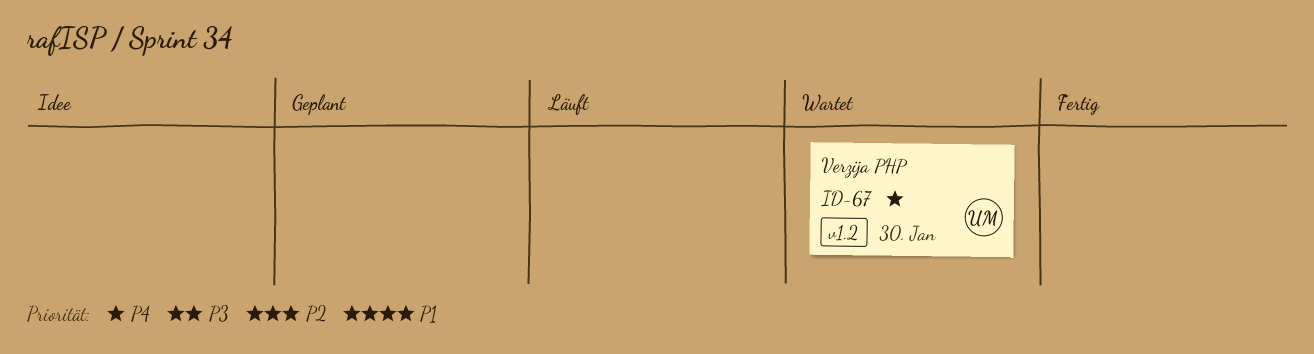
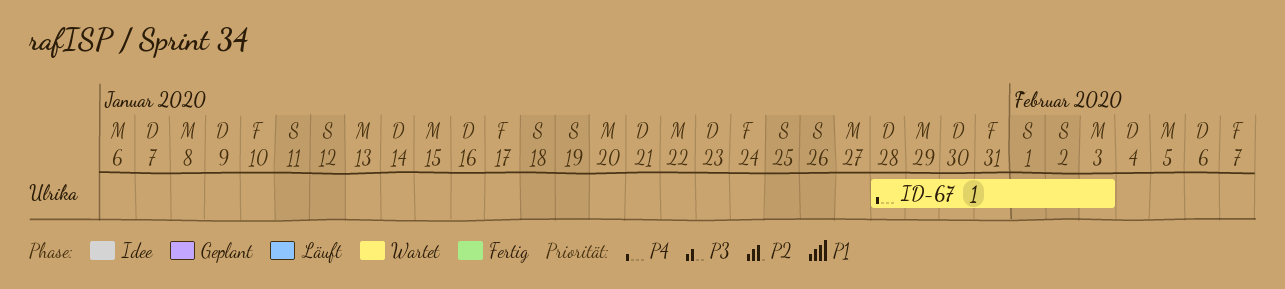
ID-67, due: Jan 30 -> Feb 3

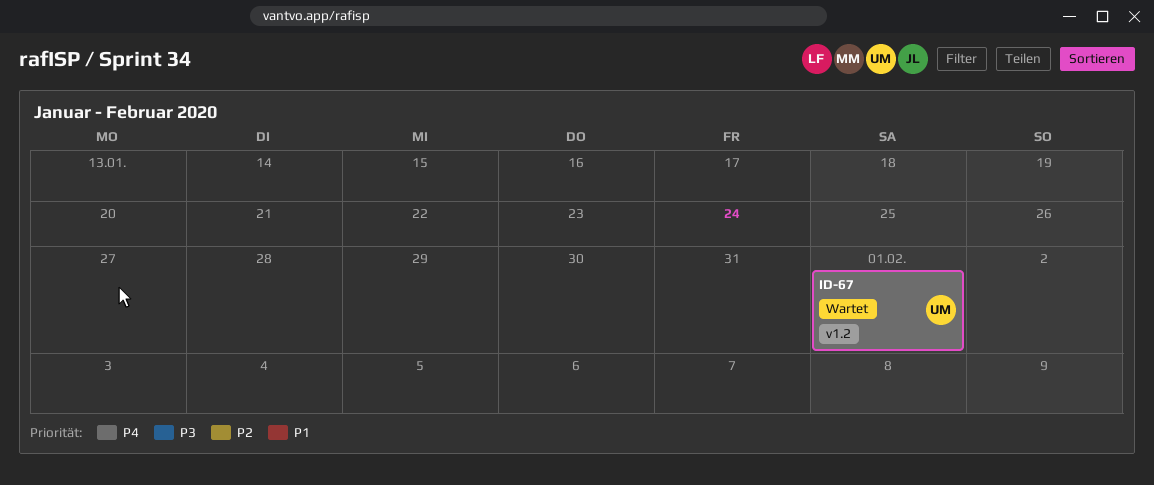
ID-67, due: Feb 3 -> Feb 1

